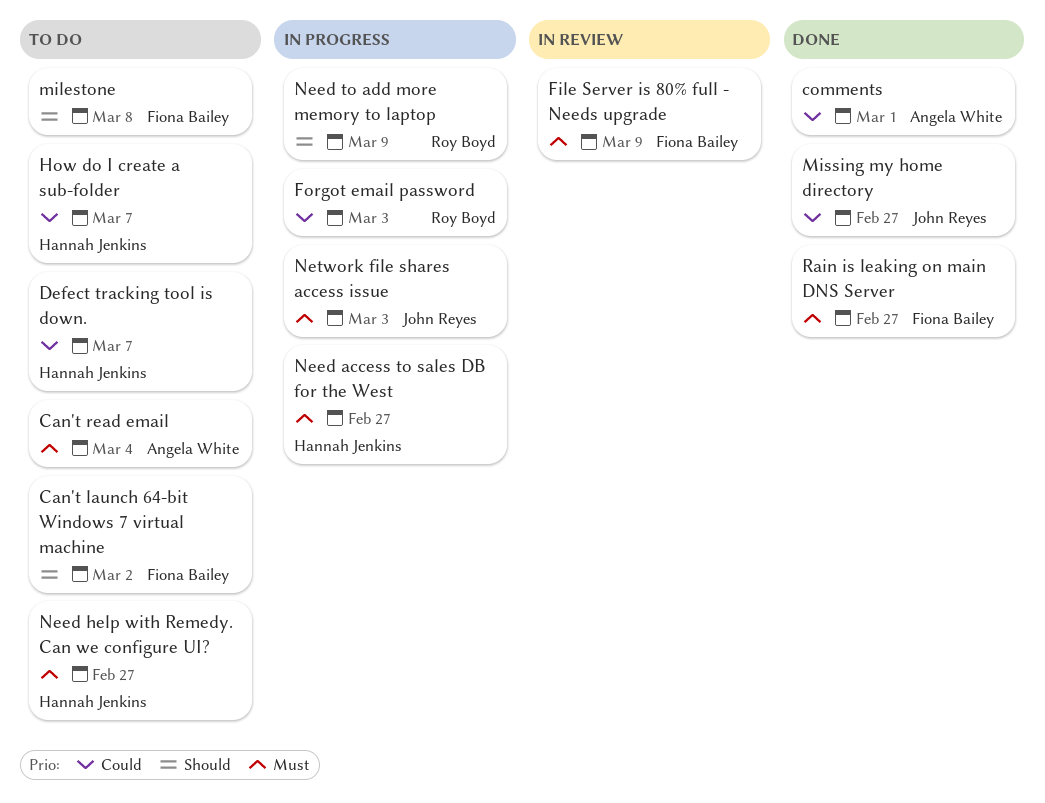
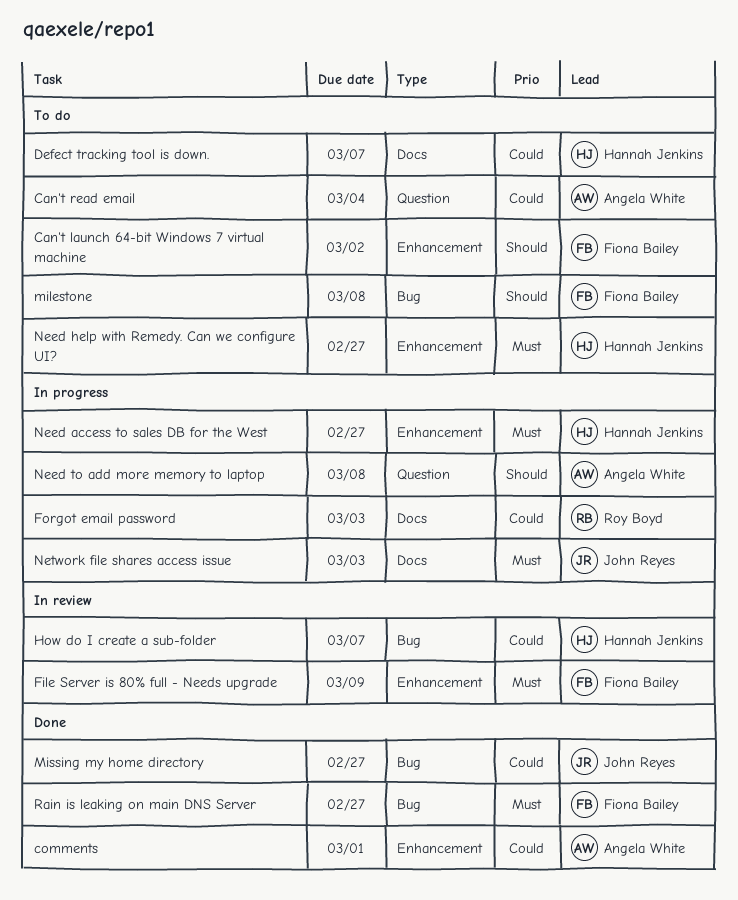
Can't read email, priority: Must -> Could
How do I create a sub-folder, status: To do -> In review
Need to add more memory to laptop, owner: Roy Boyd -> Angela White
Need to add more memory to laptop, due: Mar 9 -> Mar 8

